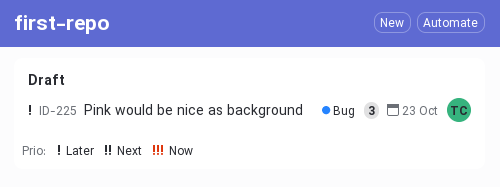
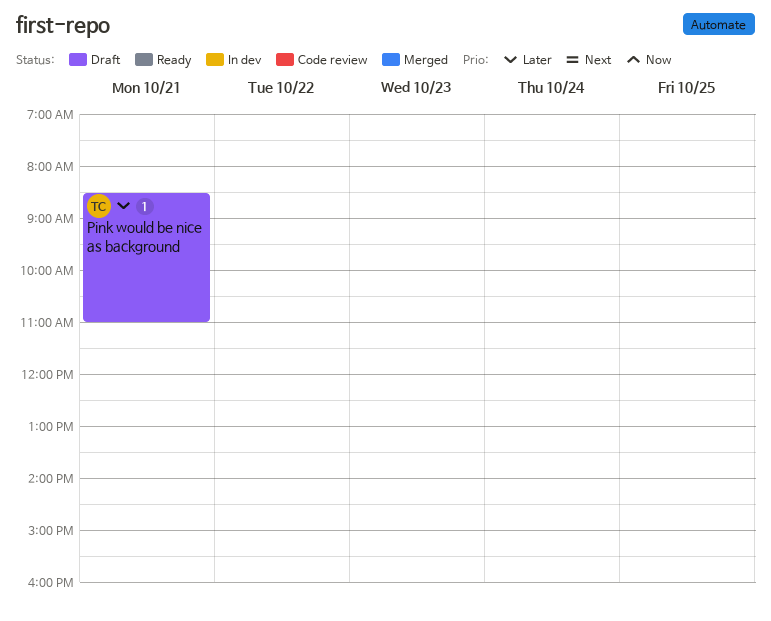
Pink would be nice as background, estimate: 3 -> 1
Pink would be nice as background, day: Oct 23 -> Oct 21

